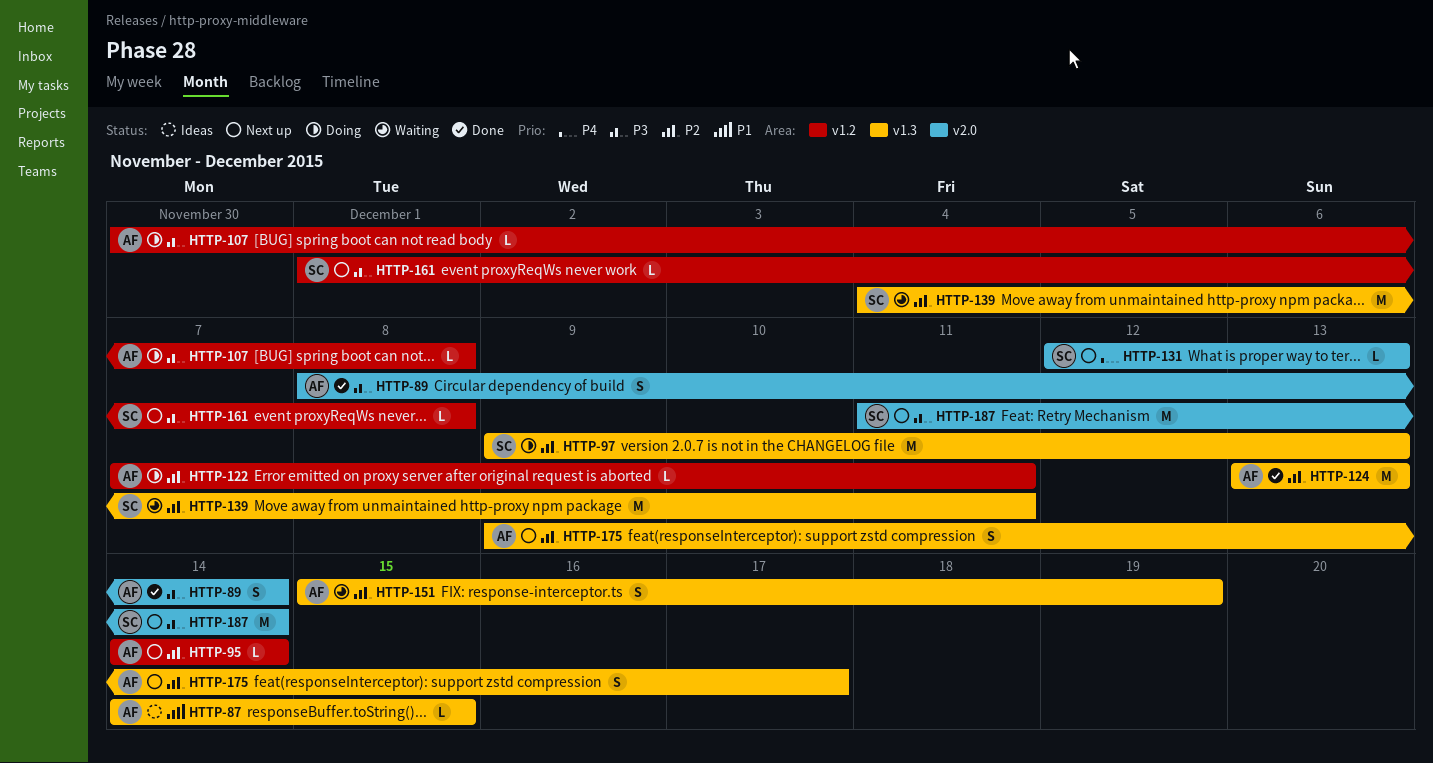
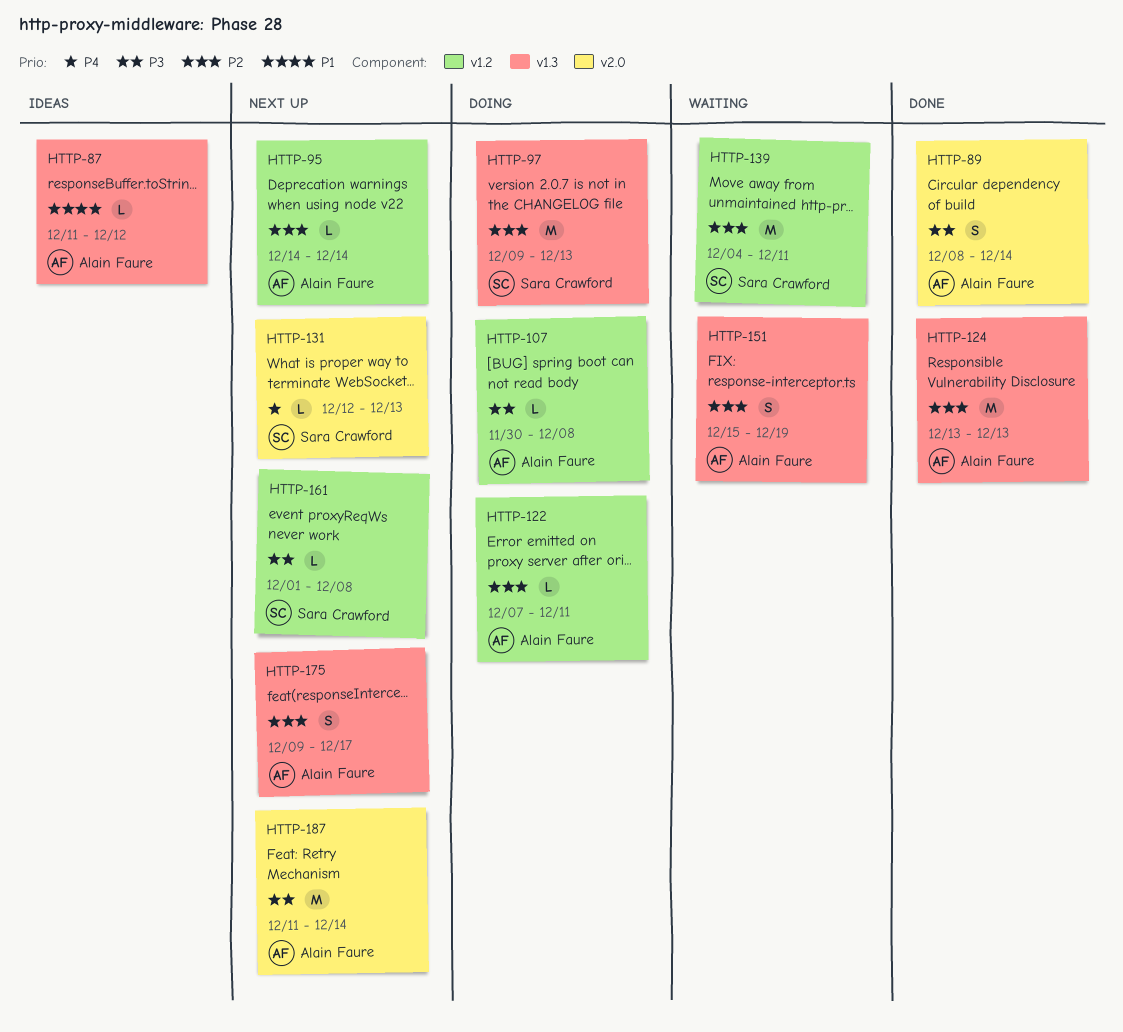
HTTP-87, start: Dec 14 -> Dec 11
HTTP-87, due: Dec 15 -> Dec 12
HTTP-139, label: v1.3 -> v1.2
HTTP-187, owner: Sara Crawford -> Alain Faure

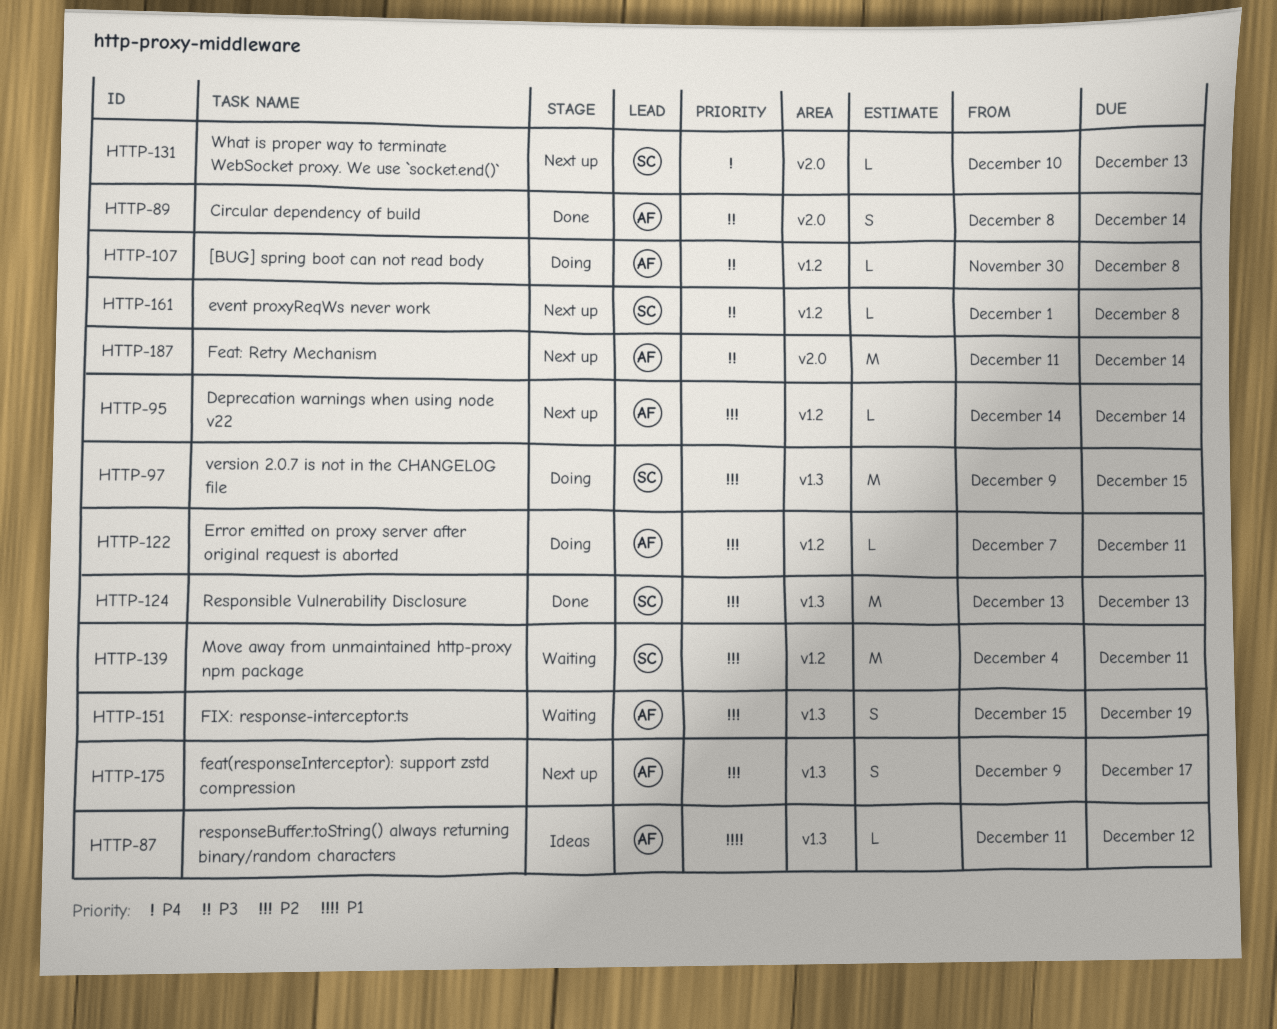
HTTP-97, due: Dec 13 -> Dec 15
HTTP-124, owner: Alain Faure -> Sara Crawford
HTTP-131, start: Dec 12 -> Dec 10

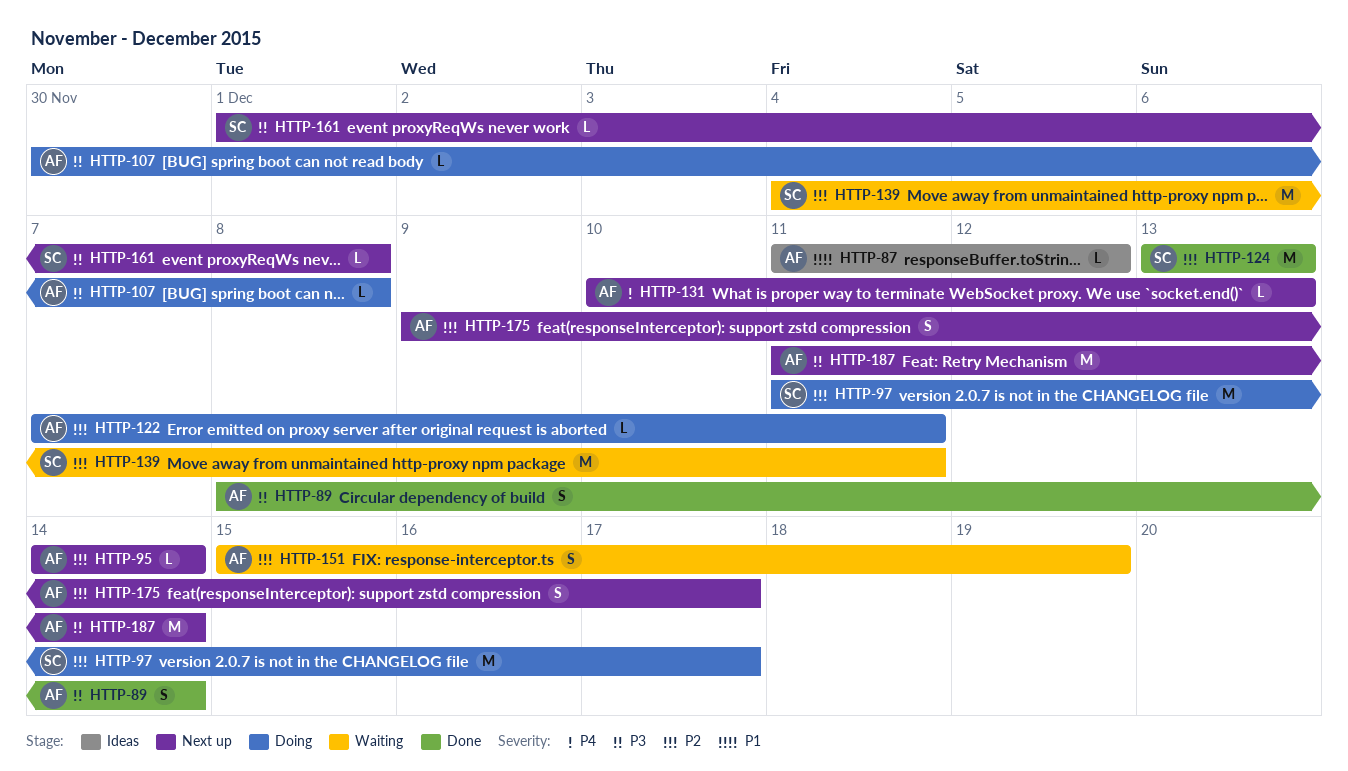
HTTP-97, start: Dec 9 -> Dec 11
HTTP-97, due: Dec 15 -> Dec 17
HTTP-131, owner: SC -> AF

